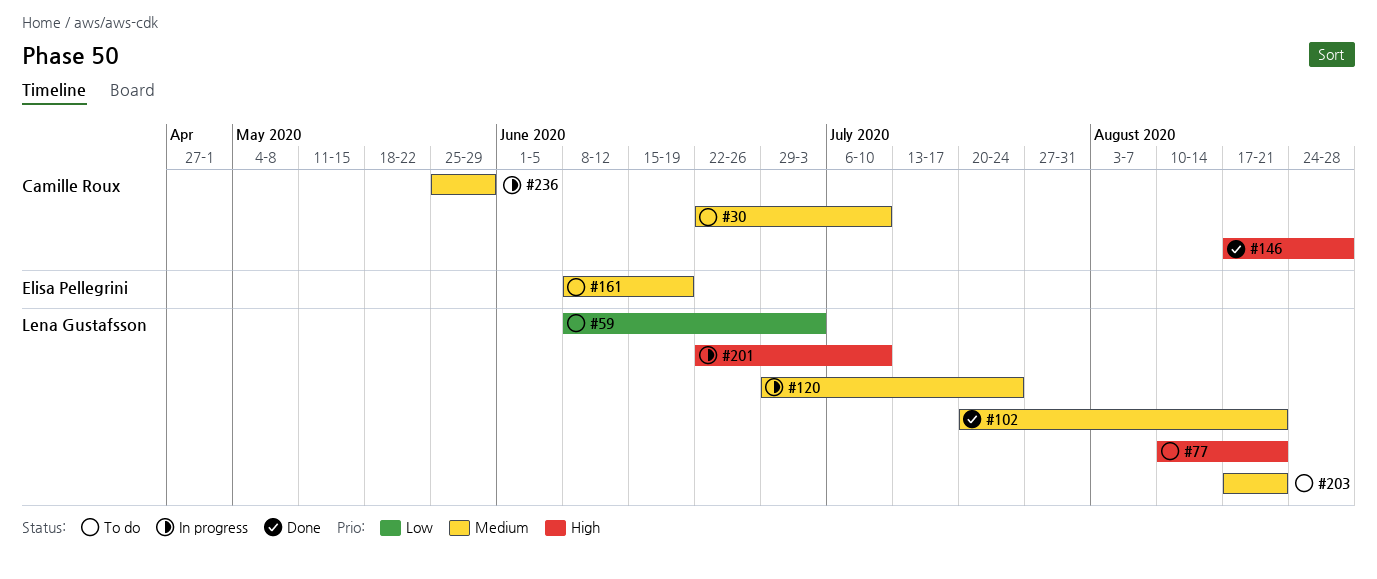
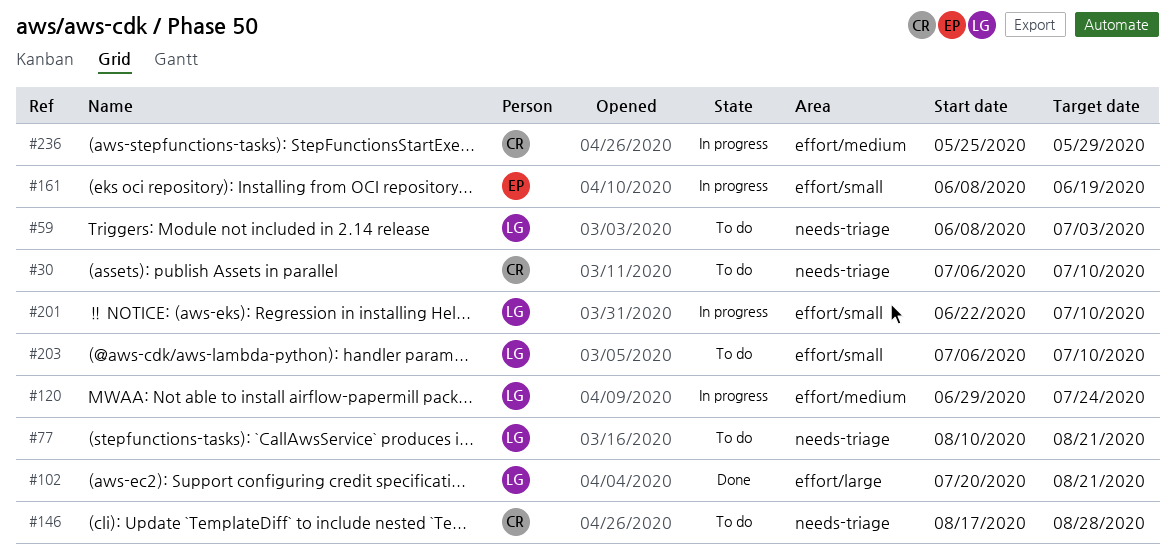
#30, start: Jun 22 -> Jul 6
#146, status: Done -> To do
#161, status: To do -> In progress
#203, start: Aug 17 -> Jul 6
#203, due: Aug 21 -> Jul 10

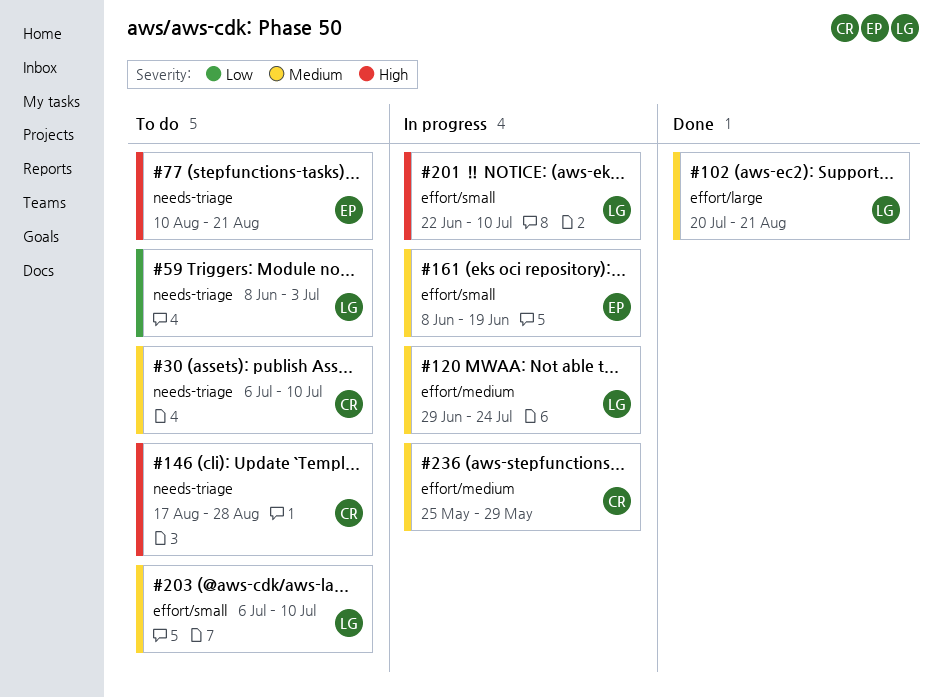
#77, owner: LG -> EP

